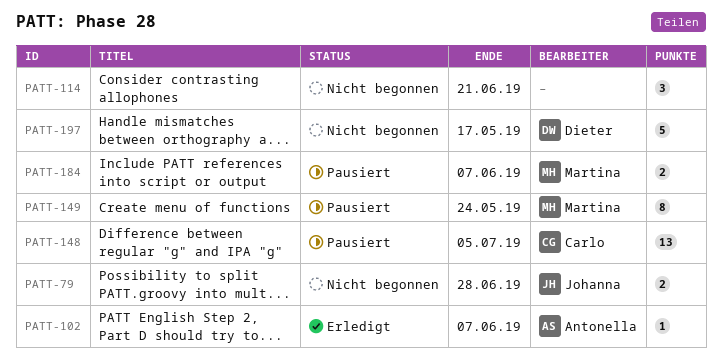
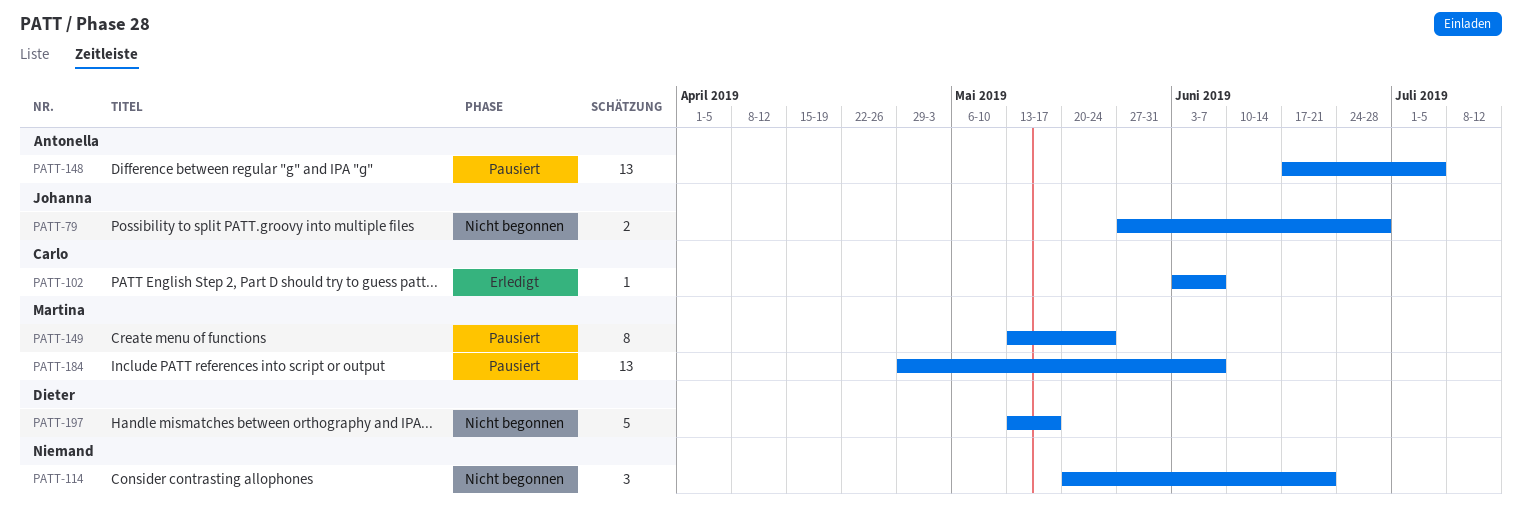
PATT-102, owner: Antonella -> Carlo
PATT-148, owner: Carlo -> Antonella
PATT-184, estimate: 2 -> 13

